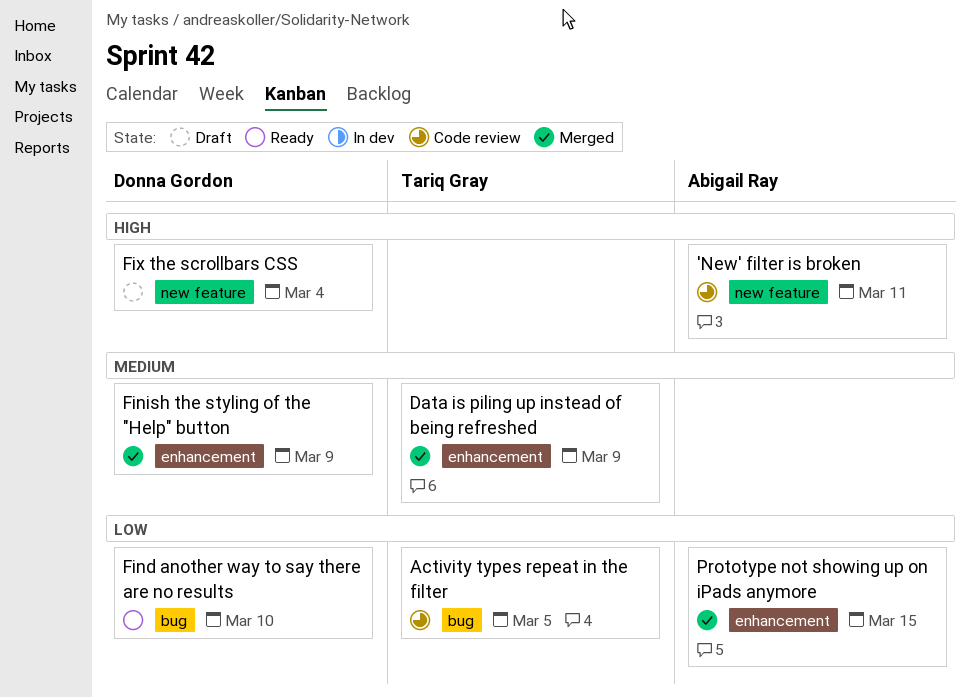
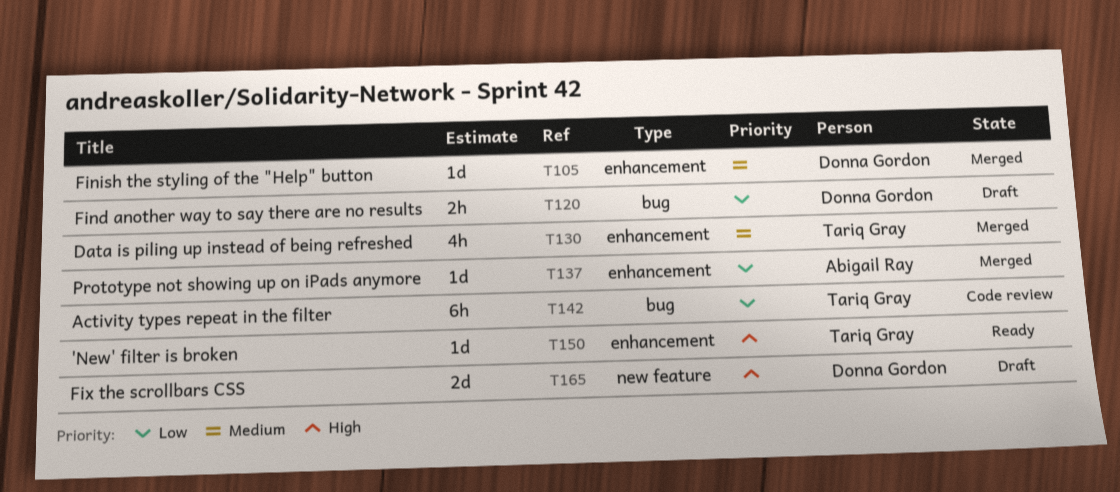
'New' filter is broken, status: Code review -> Ready
'New' filter is broken, owner: Abigail Ray -> Tariq Gray
'New' filter is broken, label: new feature -> enhancement
Find another way to say there are no results, status: Ready -> Draft

